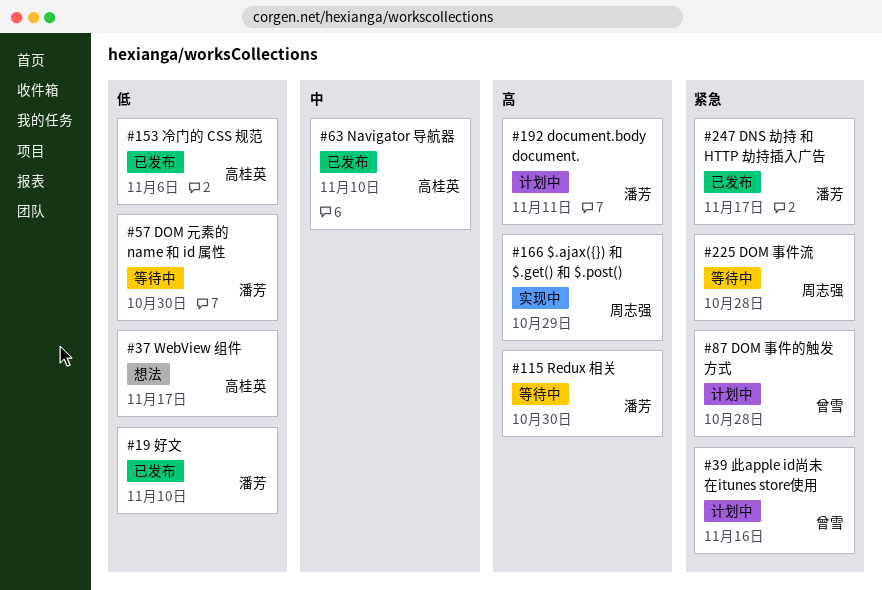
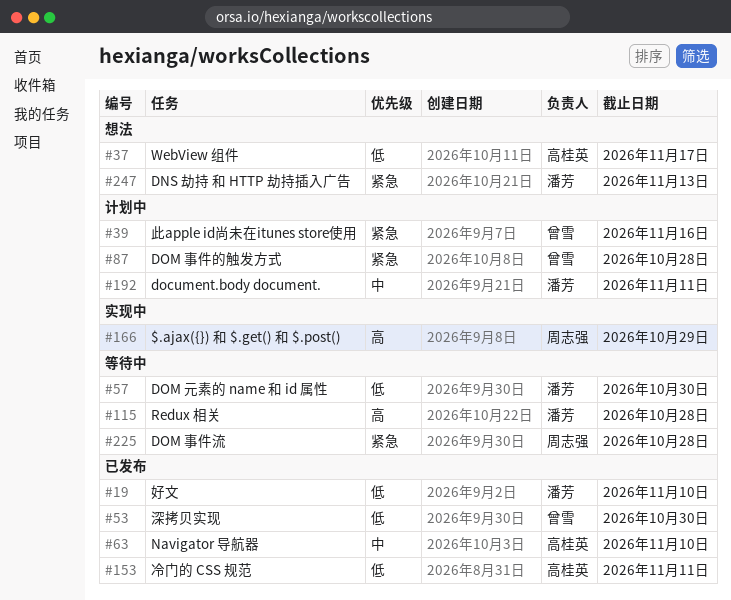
#53: none -> present
#115, due: Oct 30 -> Oct 28
#153, due: Nov 6 -> Nov 11
#192, priority: 高 -> 中
#247, status: 已发布 -> 想法
#247, due: Nov 17 -> Nov 13

